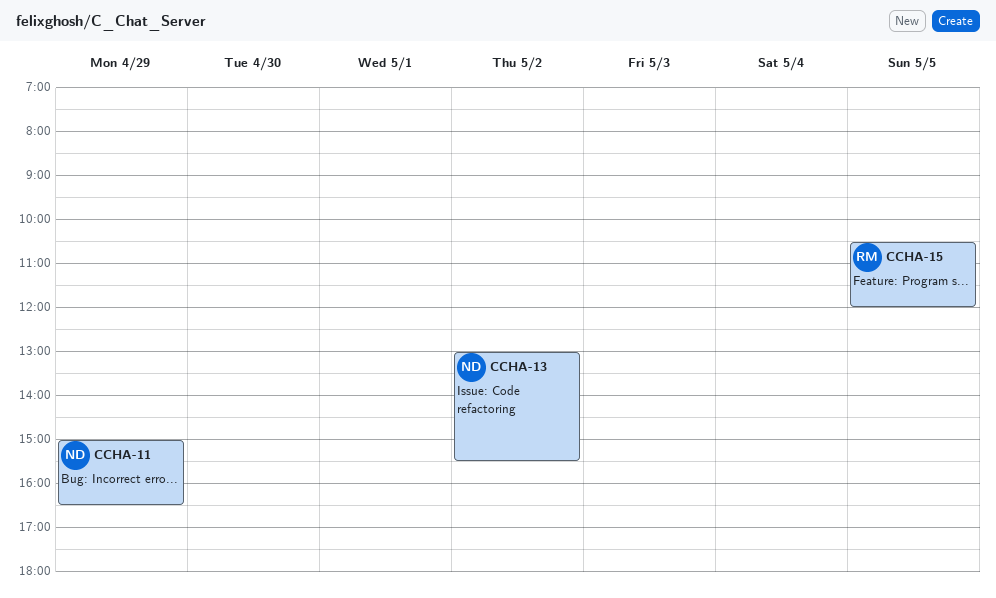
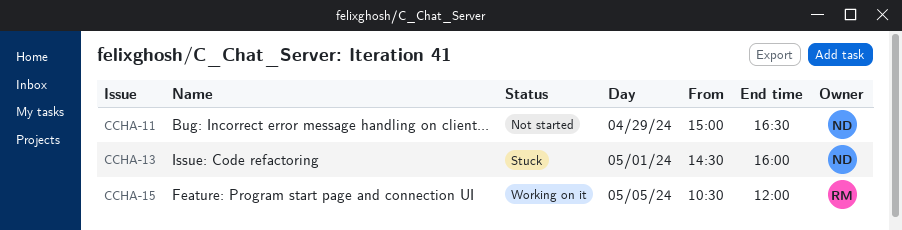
CCHA-13, day: May 2 -> May 1
CCHA-13, begins: 13:00 -> 14:30
CCHA-13, ends: 15:30 -> 16:00

